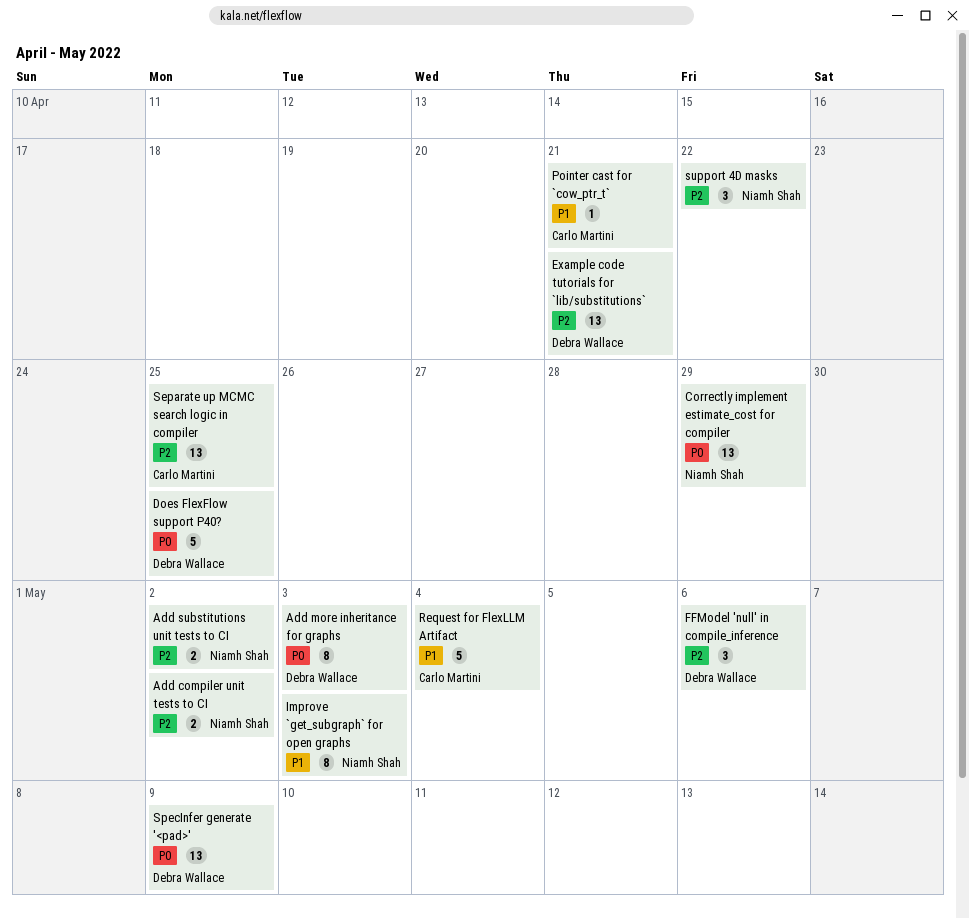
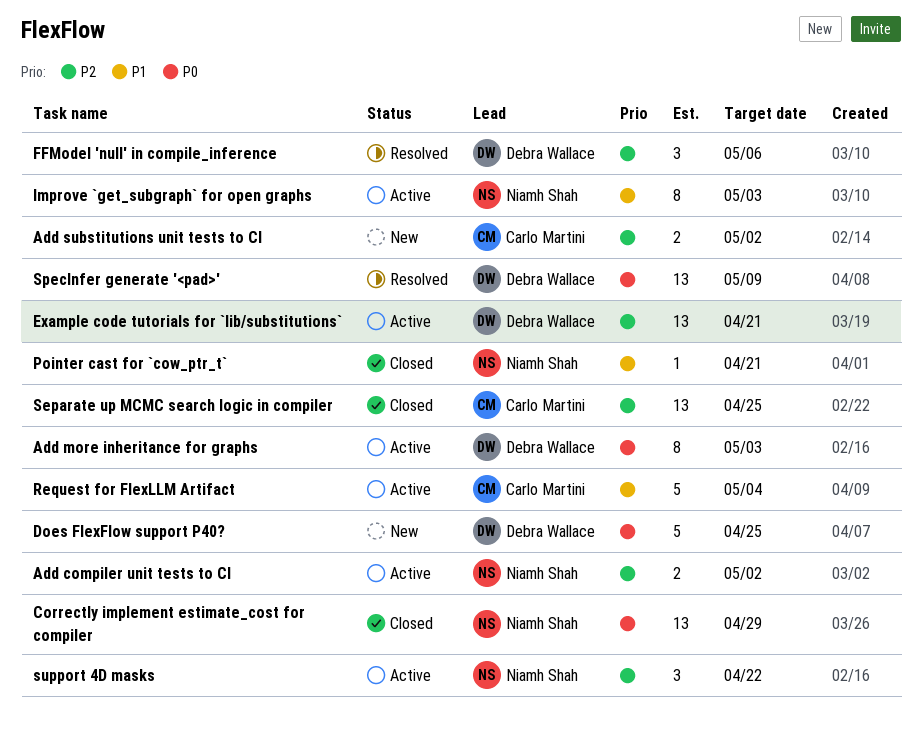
Add substitutions unit tests to CI, owner: Niamh Shah -> Carlo Martini
Pointer cast for `cow_ptr_t`, owner: Carlo Martini -> Niamh Shah

